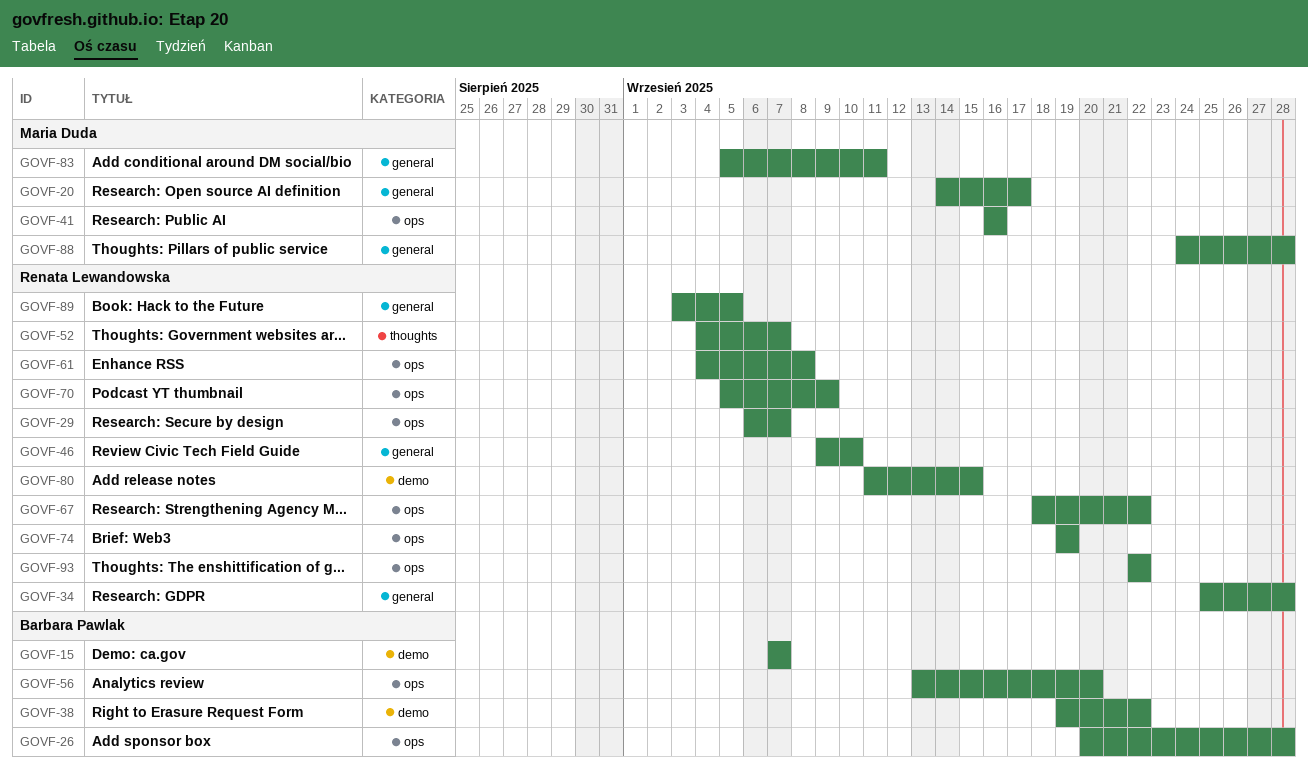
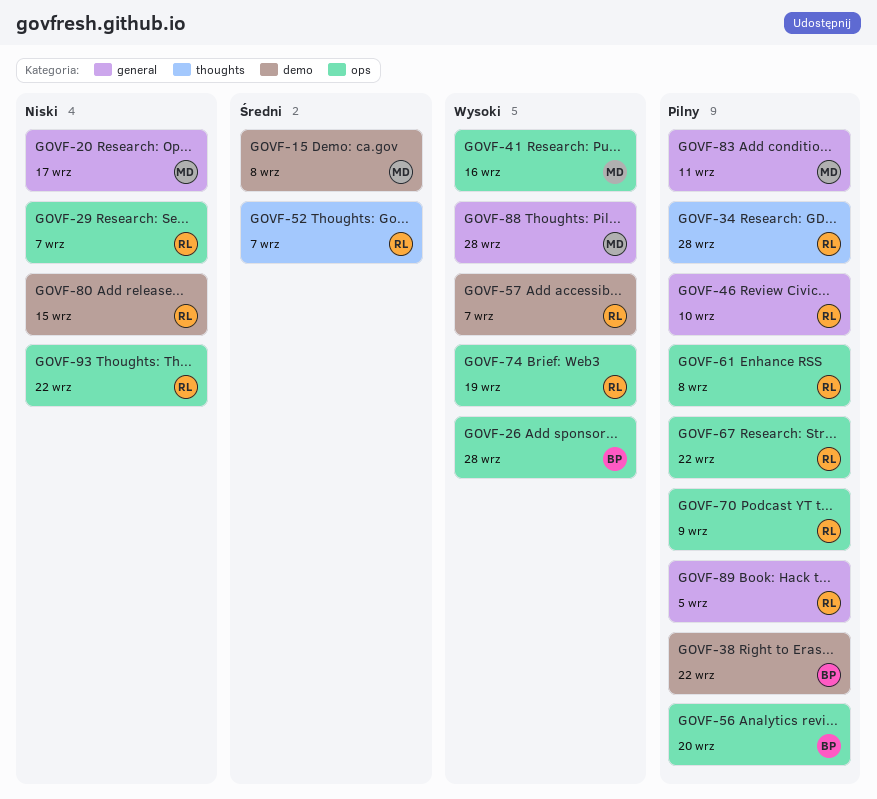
GOVF-15, owner: Barbara Pawlak -> Maria Duda
GOVF-15, due: Sep 7 -> Sep 8
GOVF-34, label: general -> thoughts
GOVF-57: none -> present

